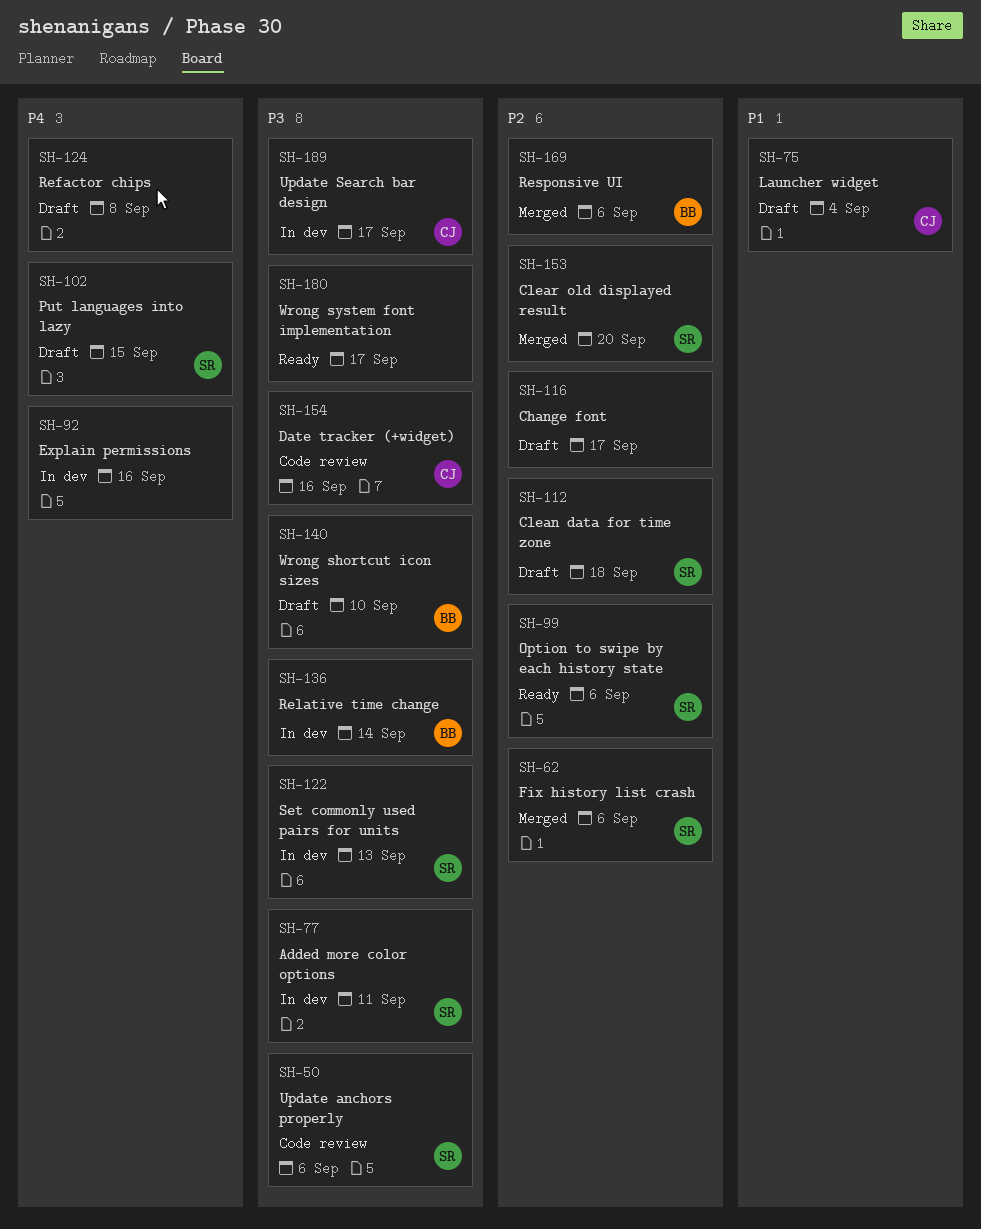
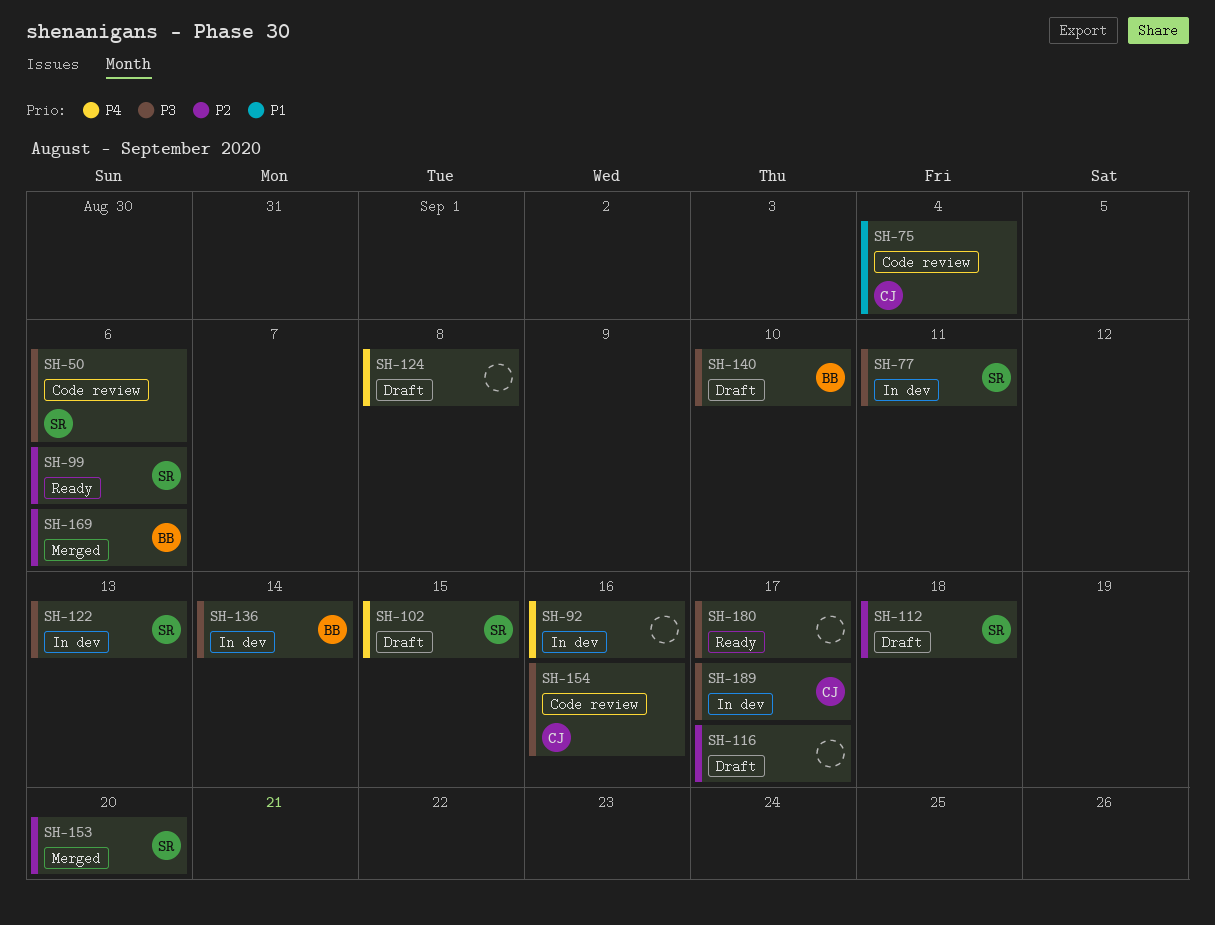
SH-62: present -> none
SH-75, status: Draft -> Code review

